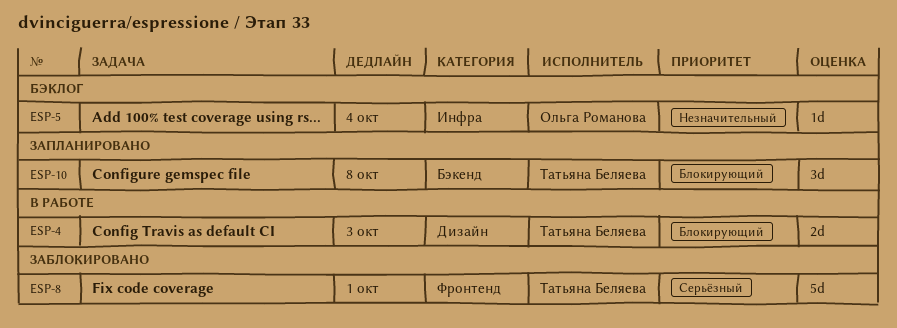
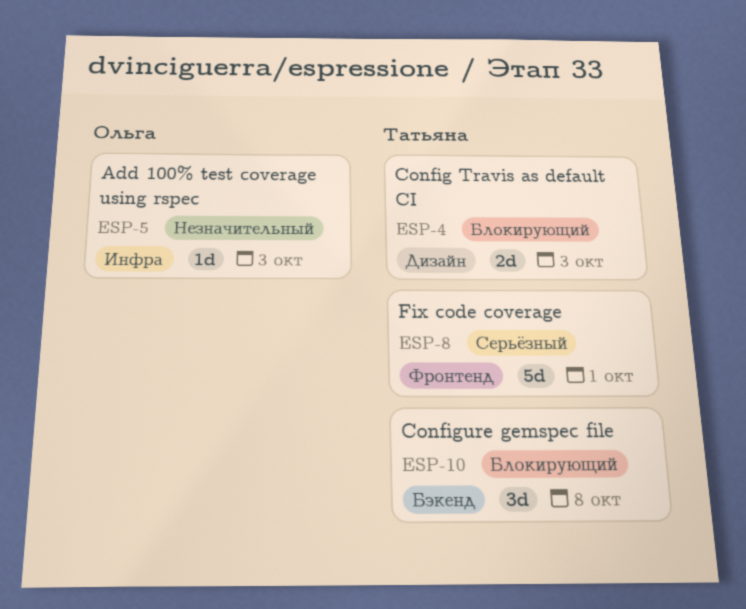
ESP-5, due: Oct 4 -> Oct 3

